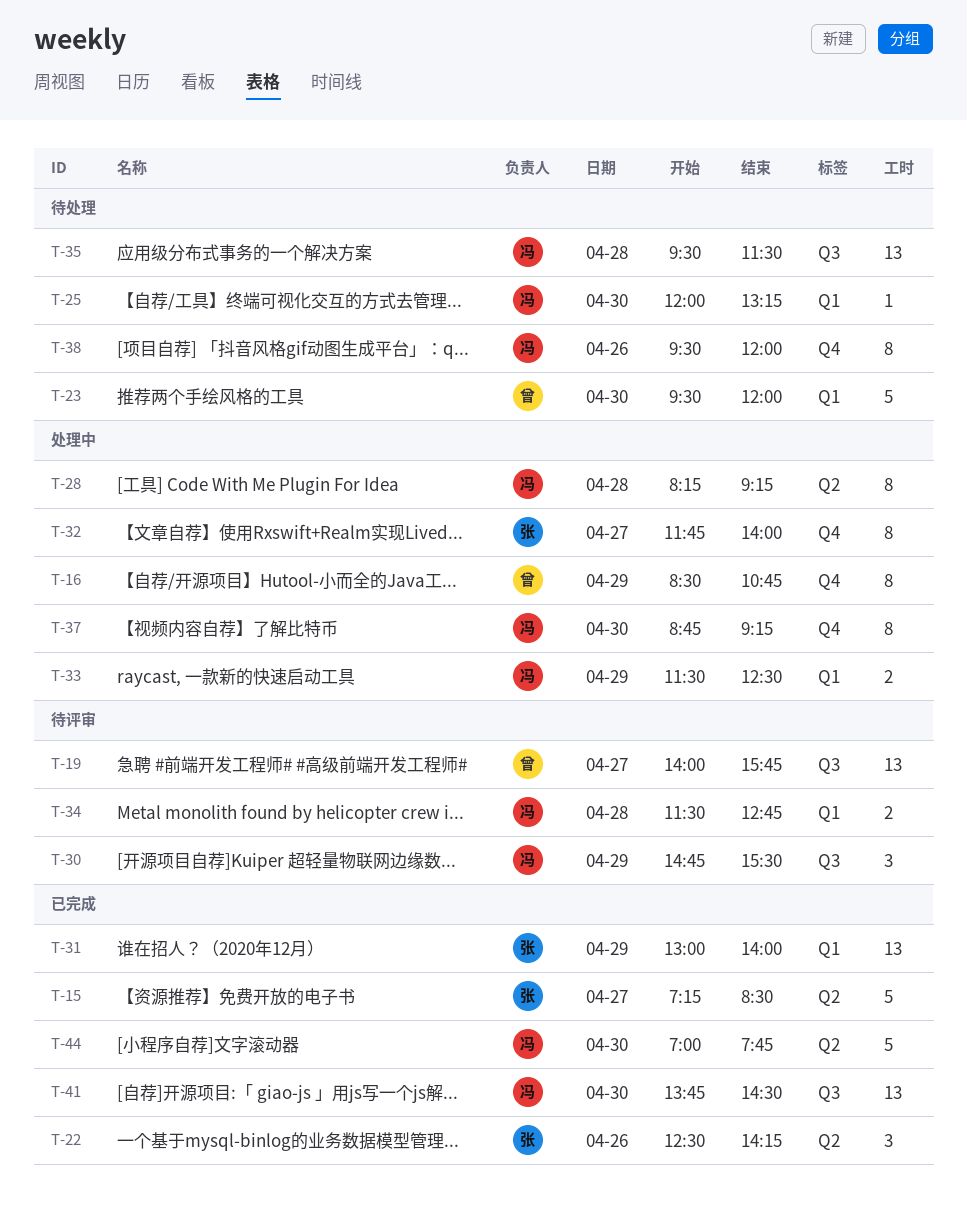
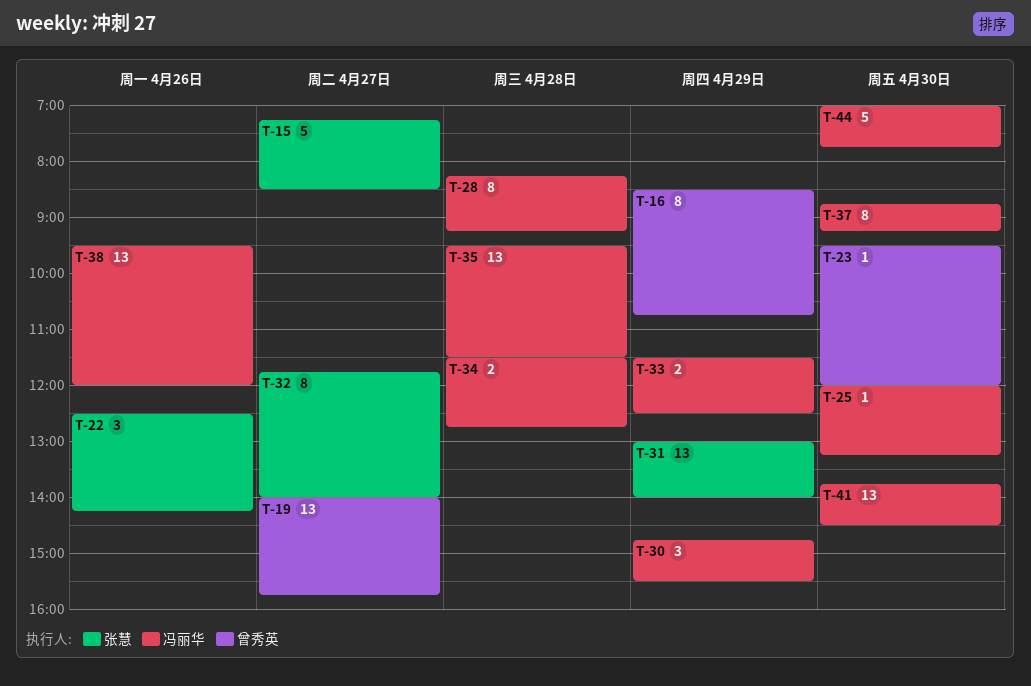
T-23, estimate: 5 -> 1
T-38, estimate: 8 -> 13

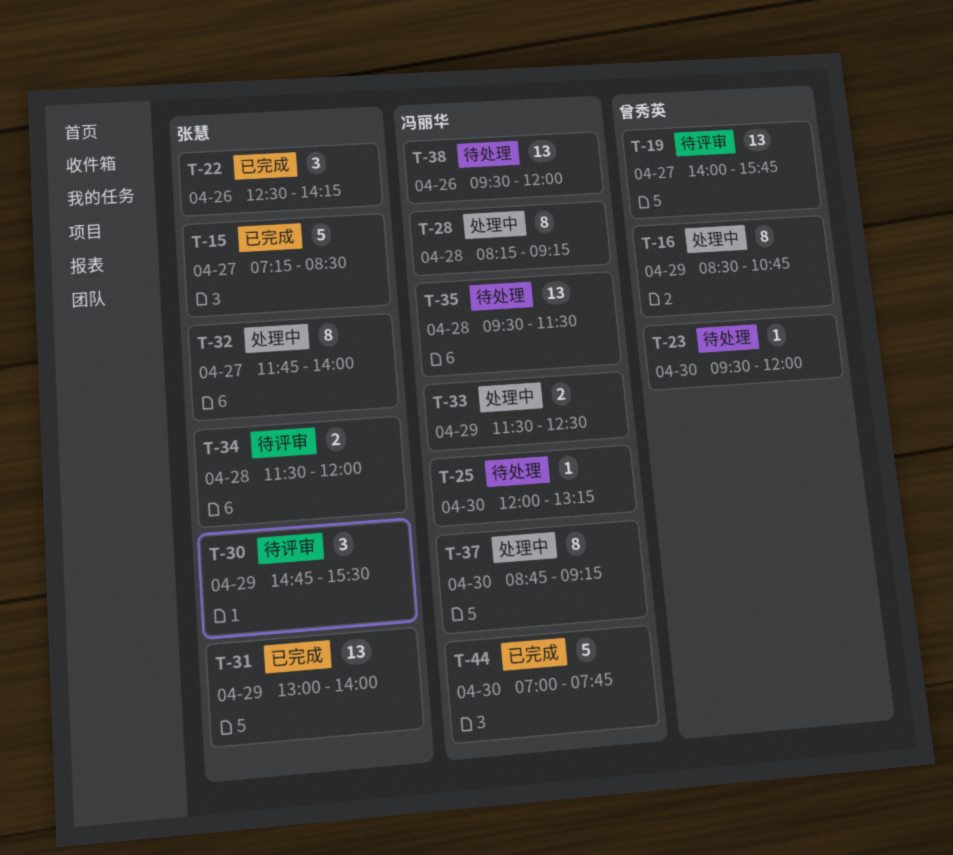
T-30, owner: 冯丽华 -> 张慧
T-34, owner: 冯丽华 -> 张慧
T-34, ends: 12:45 -> 12:00
T-41: present -> none

